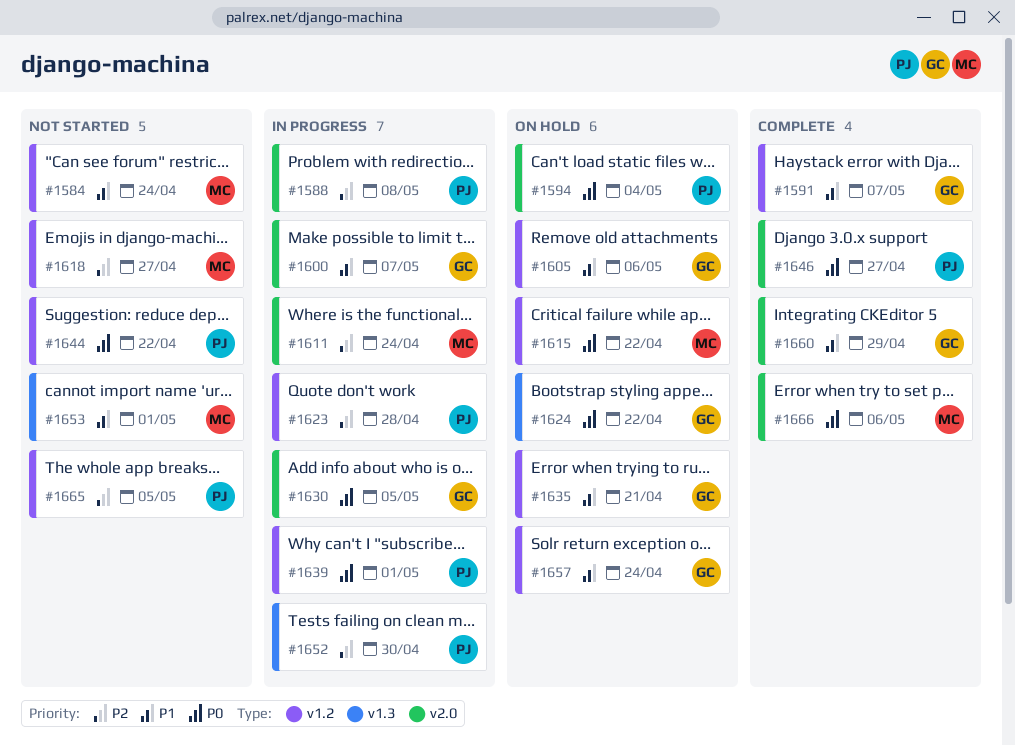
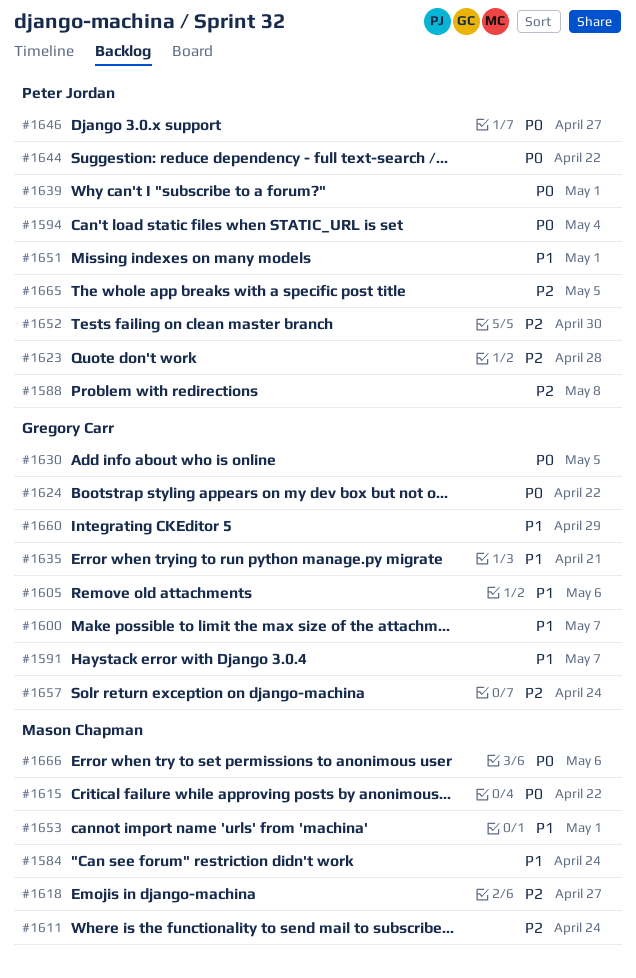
#1651: none -> present
#1657, priority: P1 -> P2

